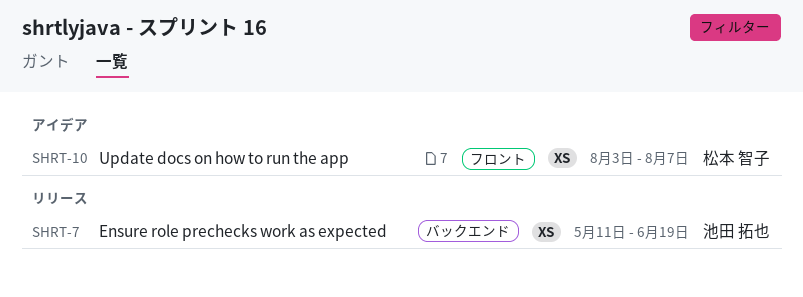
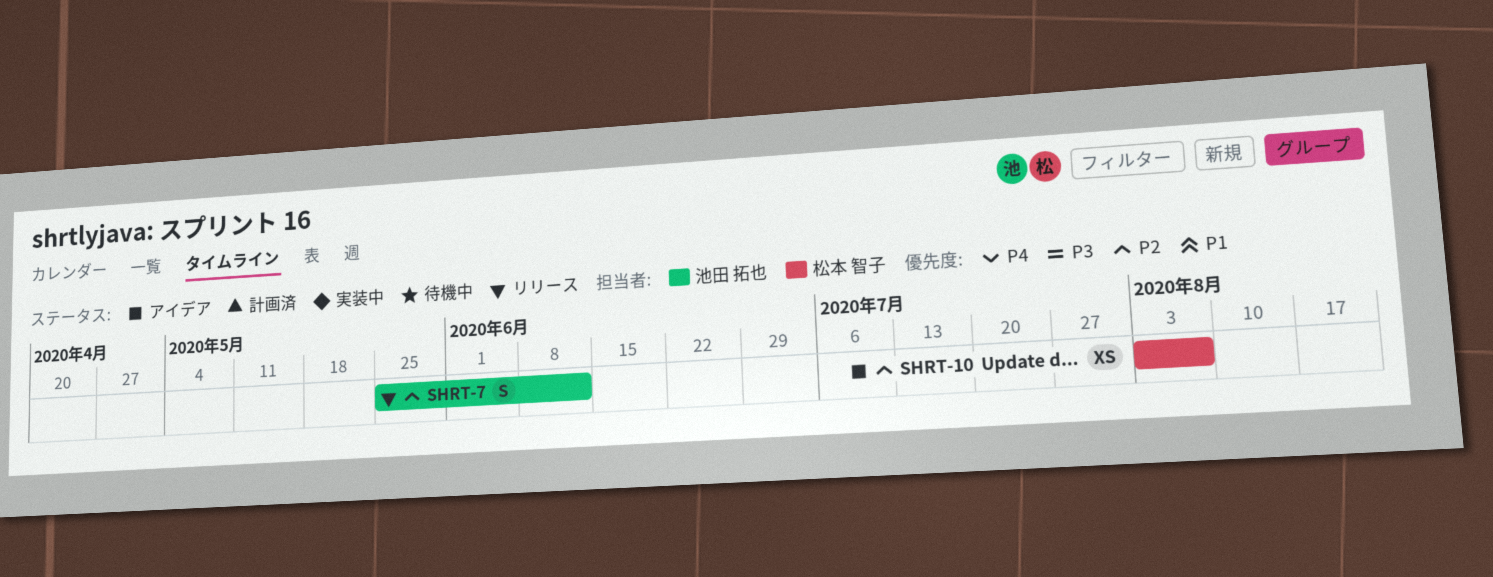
SHRT-7, estimate: XS -> S
SHRT-7, start: May 11 -> May 25
SHRT-7, due: Jun 19 -> Jun 12

